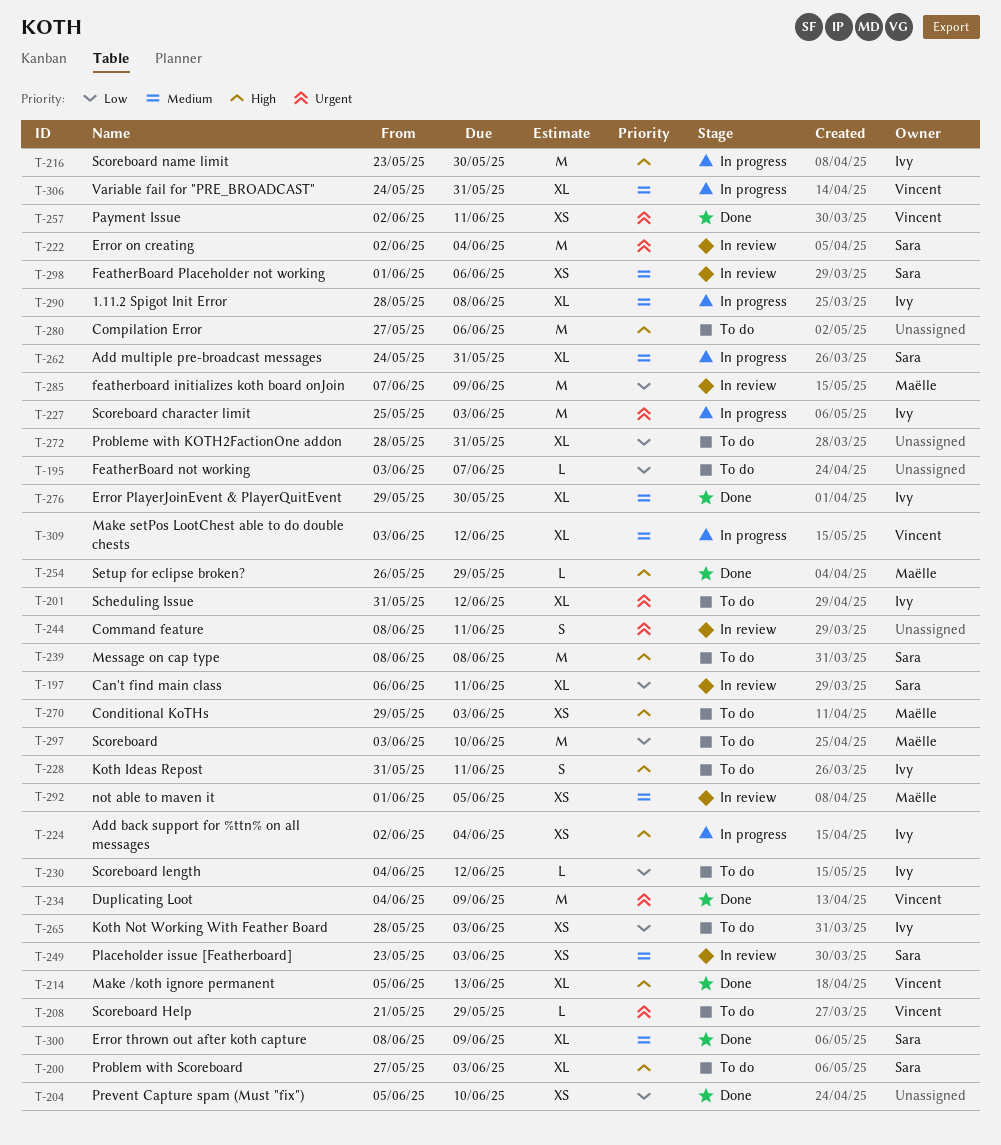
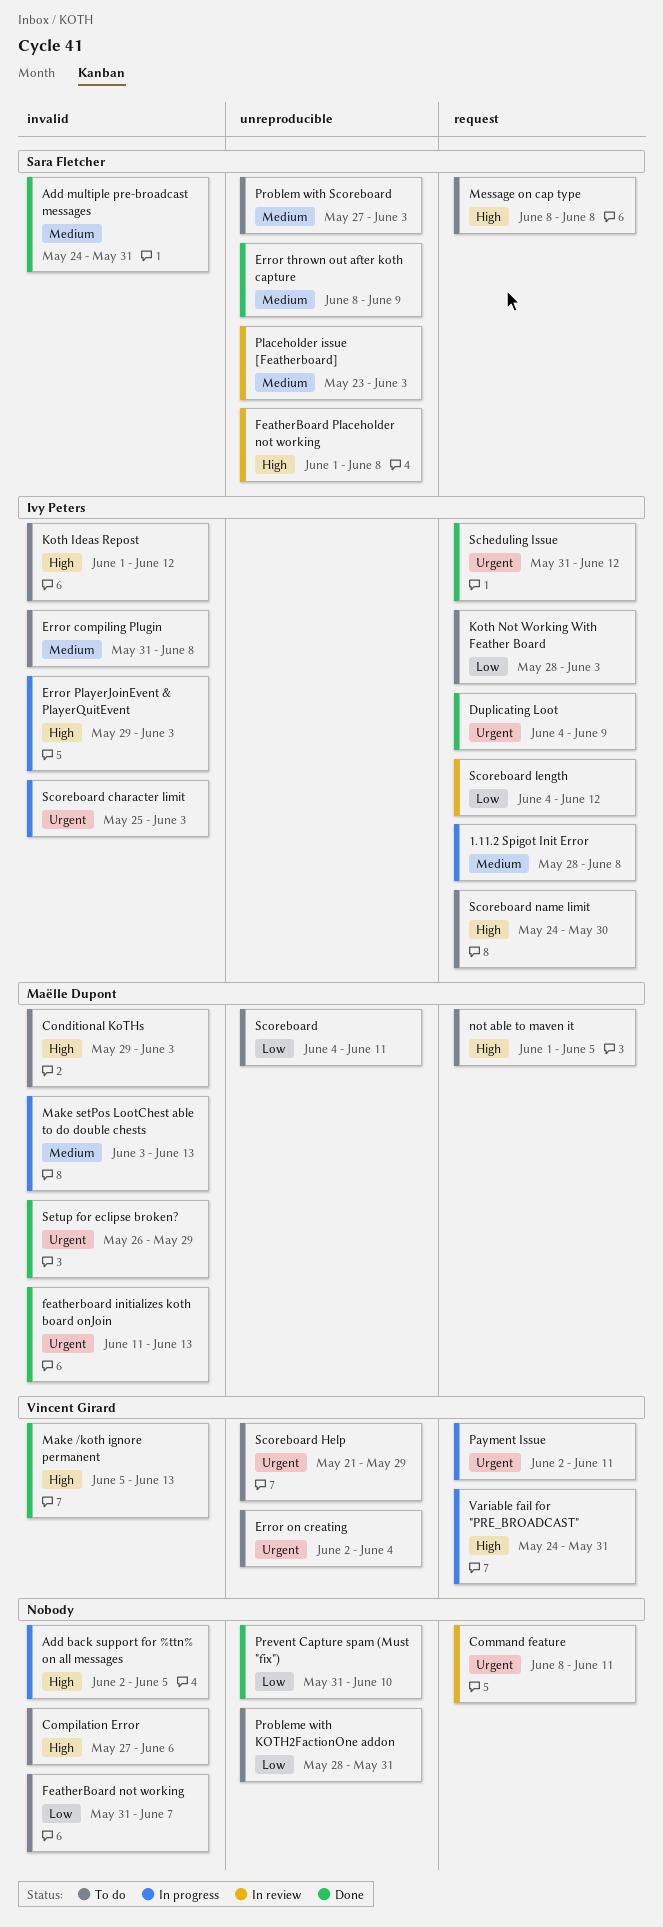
Add back support for %ttn% on all messages, owner: Ivy Peters -> none
Add back support for %ttn% on all messages, due: Jun 4 -> Jun 5
Add multiple pre-broadcast messages, status: In progress -> Done
Can't find main class: present -> none
Duplicating Loot, owner: Vincent Girard -> Ivy Peters
Error compiling Plugin: none -> present
Error on creating, status: In review -> To do
Error on creating, owner: Sara Fletcher -> Vincent Girard
Error PlayerJoinEvent & PlayerQuitEvent, status: Done -> In progress
Error PlayerJoinEvent & PlayerQuitEvent, priority: Medium -> High
Error PlayerJoinEvent & PlayerQuitEvent, due: May 30 -> Jun 3
featherboard initializes koth board onJoin, status: In review -> Done
featherboard initializes koth board onJoin, priority: Low -> Urgent
featherboard initializes koth board onJoin, start: Jun 7 -> Jun 11
featherboard initializes koth board onJoin, due: Jun 9 -> Jun 13
FeatherBoard not working, start: Jun 3 -> May 31
FeatherBoard Placeholder not working, priority: Medium -> High
FeatherBoard Placeholder not working, due: Jun 6 -> Jun 8
Koth Ideas Repost, start: May 31 -> Jun 1
Koth Ideas Repost, due: Jun 11 -> Jun 12
Make setPos LootChest able to do double chests, owner: Vincent Girard -> Maëlle Dupont
Make setPos LootChest able to do double chests, due: Jun 12 -> Jun 13
not able to maven it, status: In review -> To do
not able to maven it, priority: Medium -> High
Payment Issue, status: Done -> In progress
Prevent Capture spam (Must "fix"), start: Jun 5 -> May 31
Problem with Scoreboard, priority: High -> Medium
Scheduling Issue, status: To do -> Done
Scoreboard, start: Jun 3 -> Jun 4
Scoreboard, due: Jun 10 -> Jun 11
Scoreboard length, status: To do -> In review
Scoreboard name limit, status: In progress -> To do
Scoreboard name limit, start: May 23 -> May 24
Setup for eclipse broken?, priority: High -> Urgent
Variable fail for "PRE_BROADCAST", priority: Medium -> High

